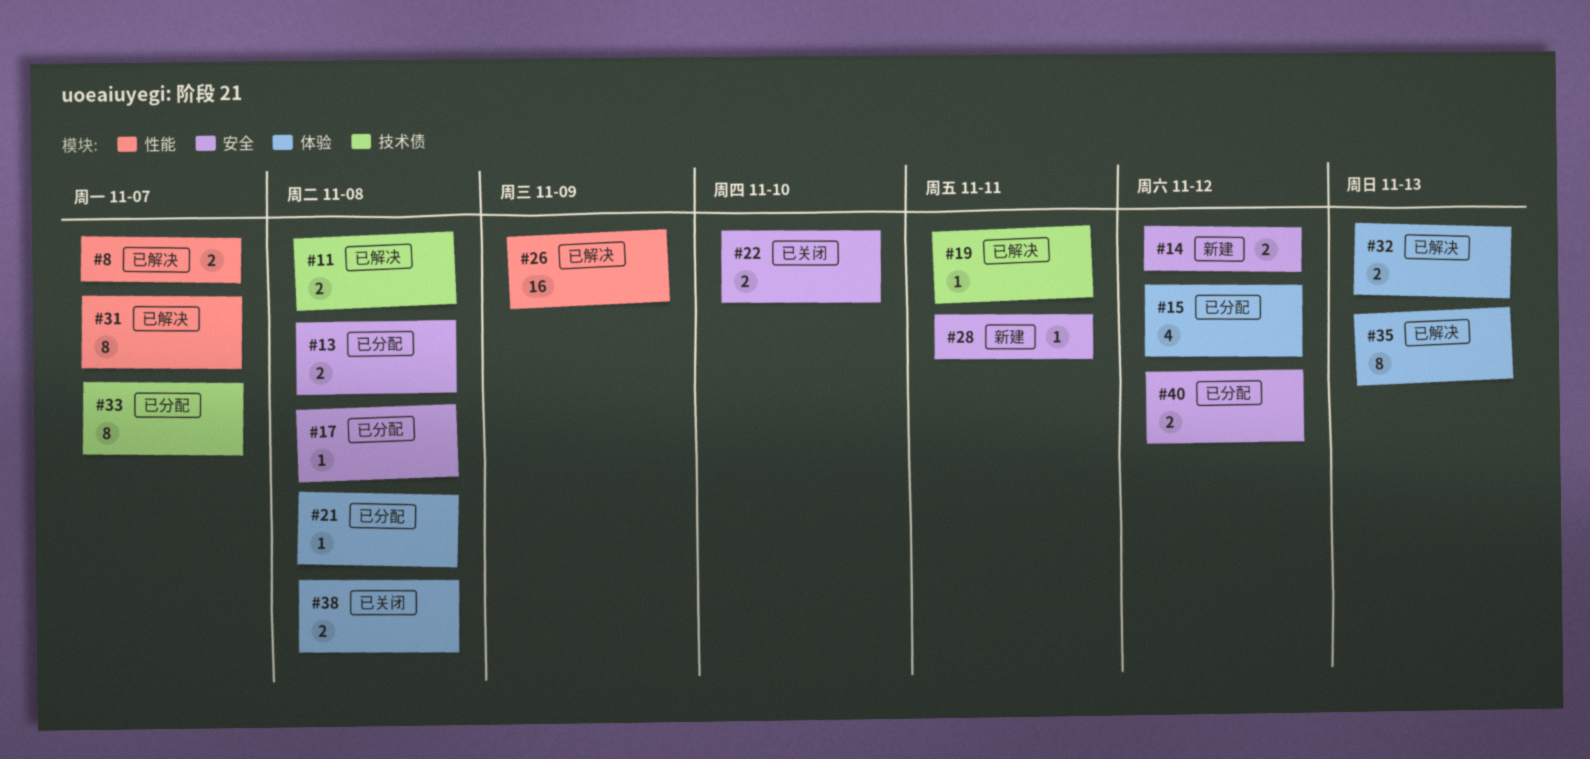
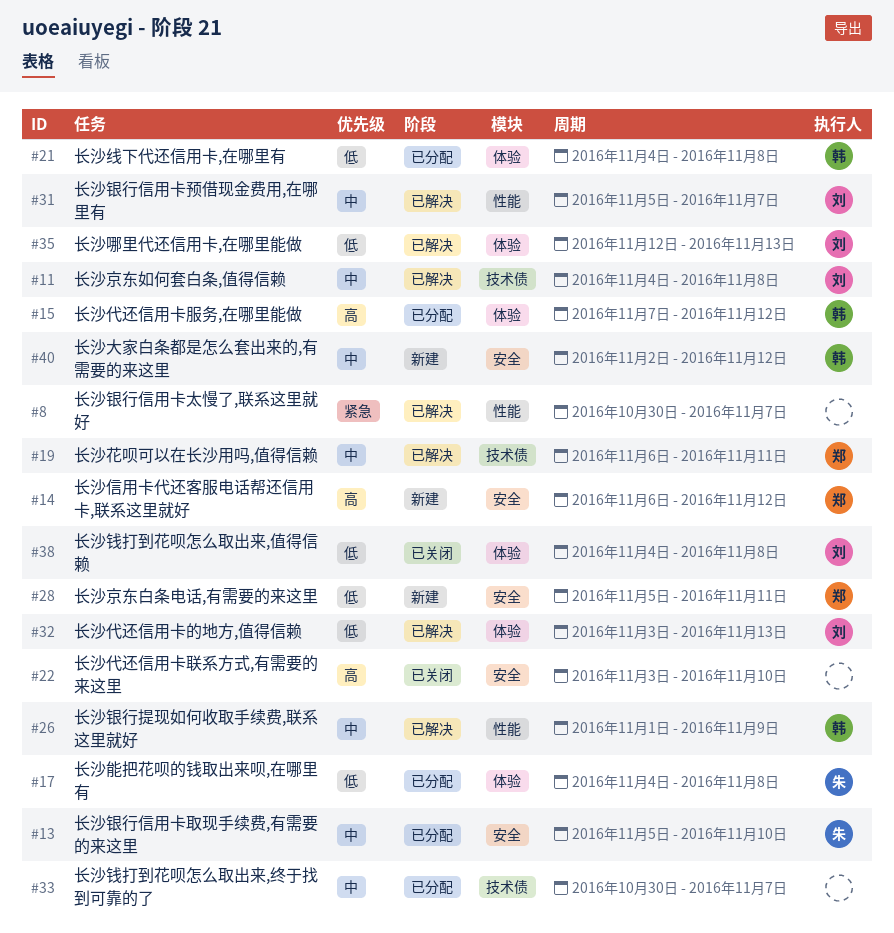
#13, due: Nov 8 -> Nov 10
#17, label: 安全 -> 体验
#40, status: 已分配 -> 新建

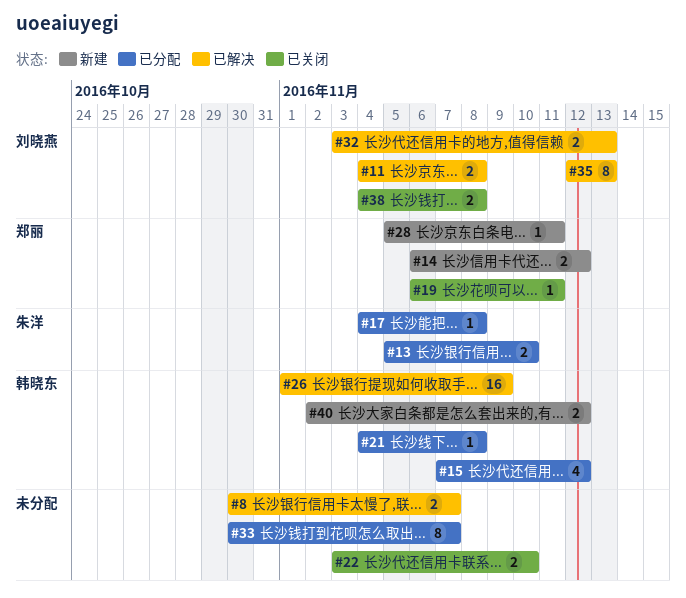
#19, status: 已解决 -> 已关闭
#31: present -> none

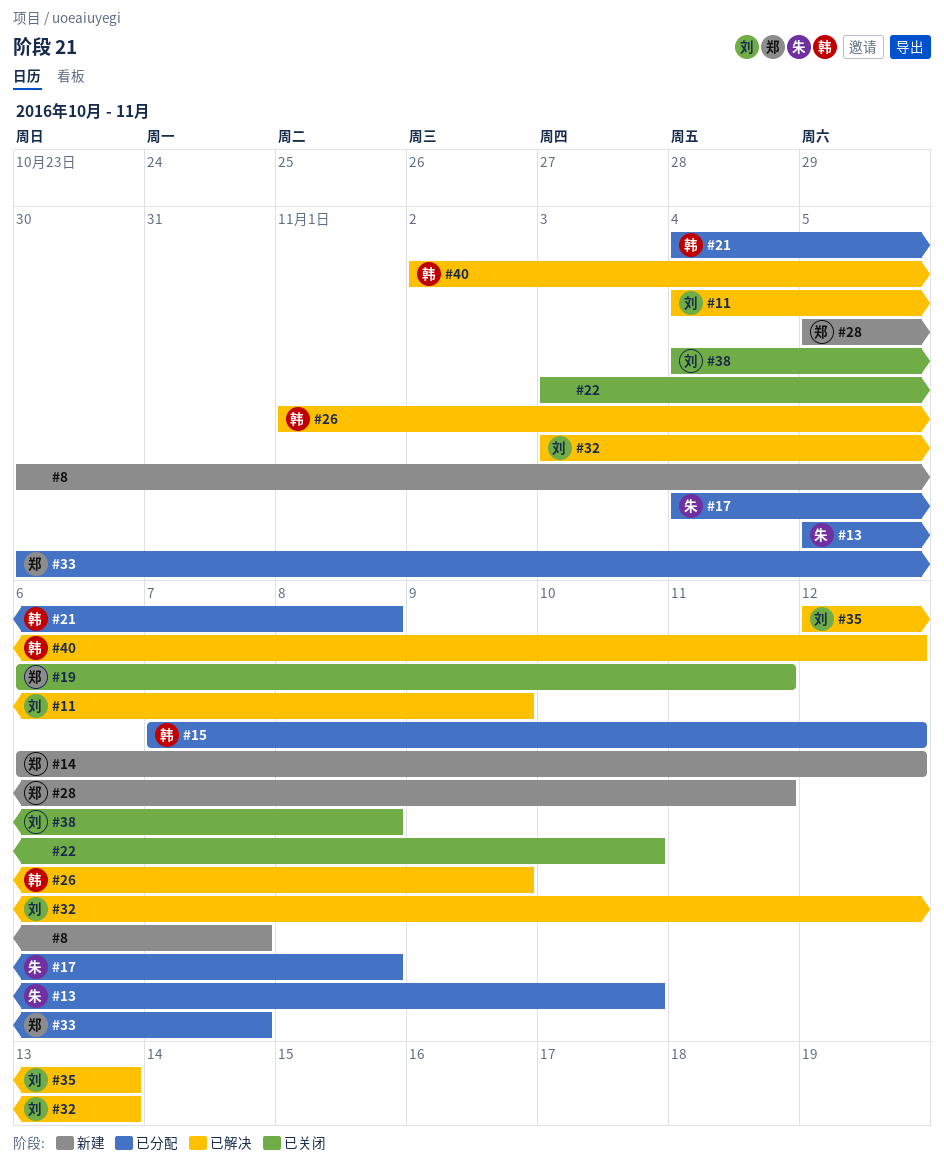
#8, status: 已解决 -> 新建
#11, due: Nov 8 -> Nov 9
#33, owner: none -> 郑丽
#40, status: 新建 -> 已解决

